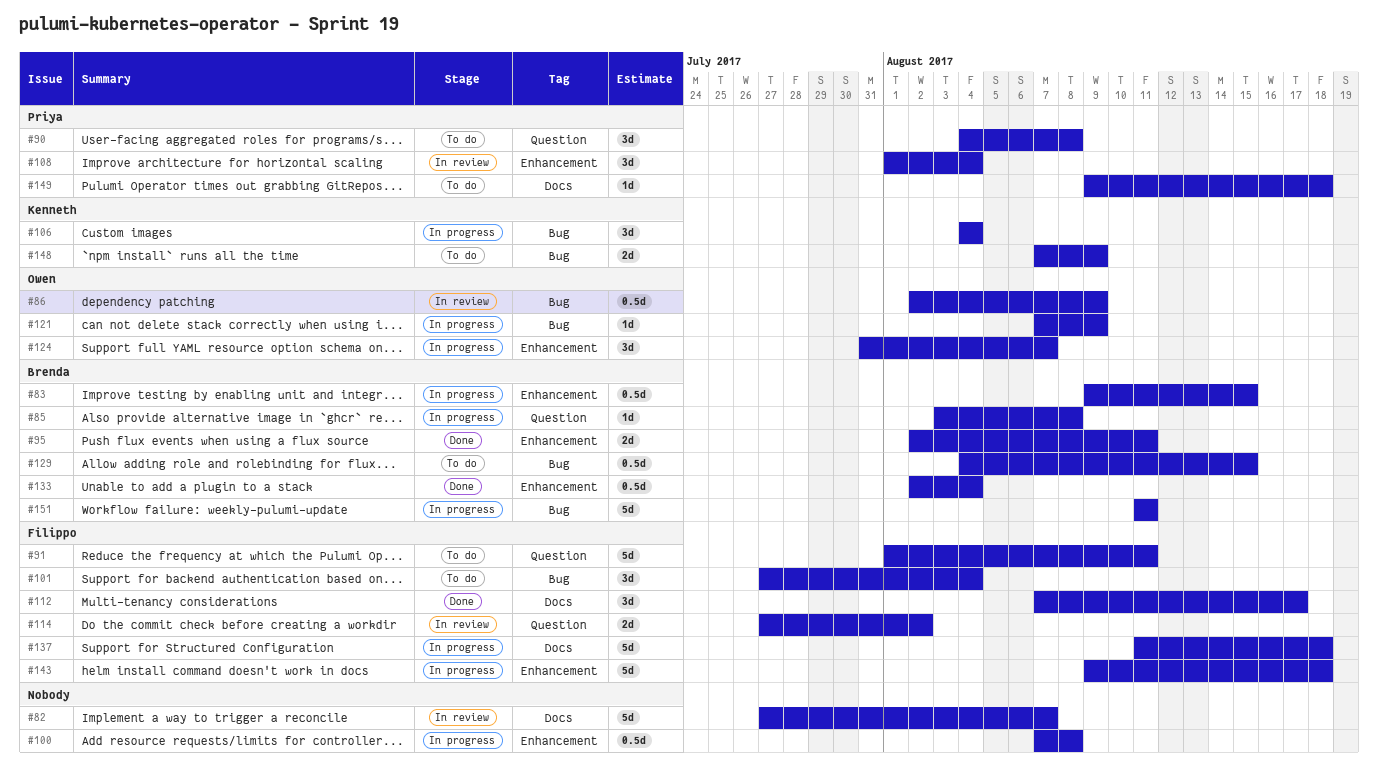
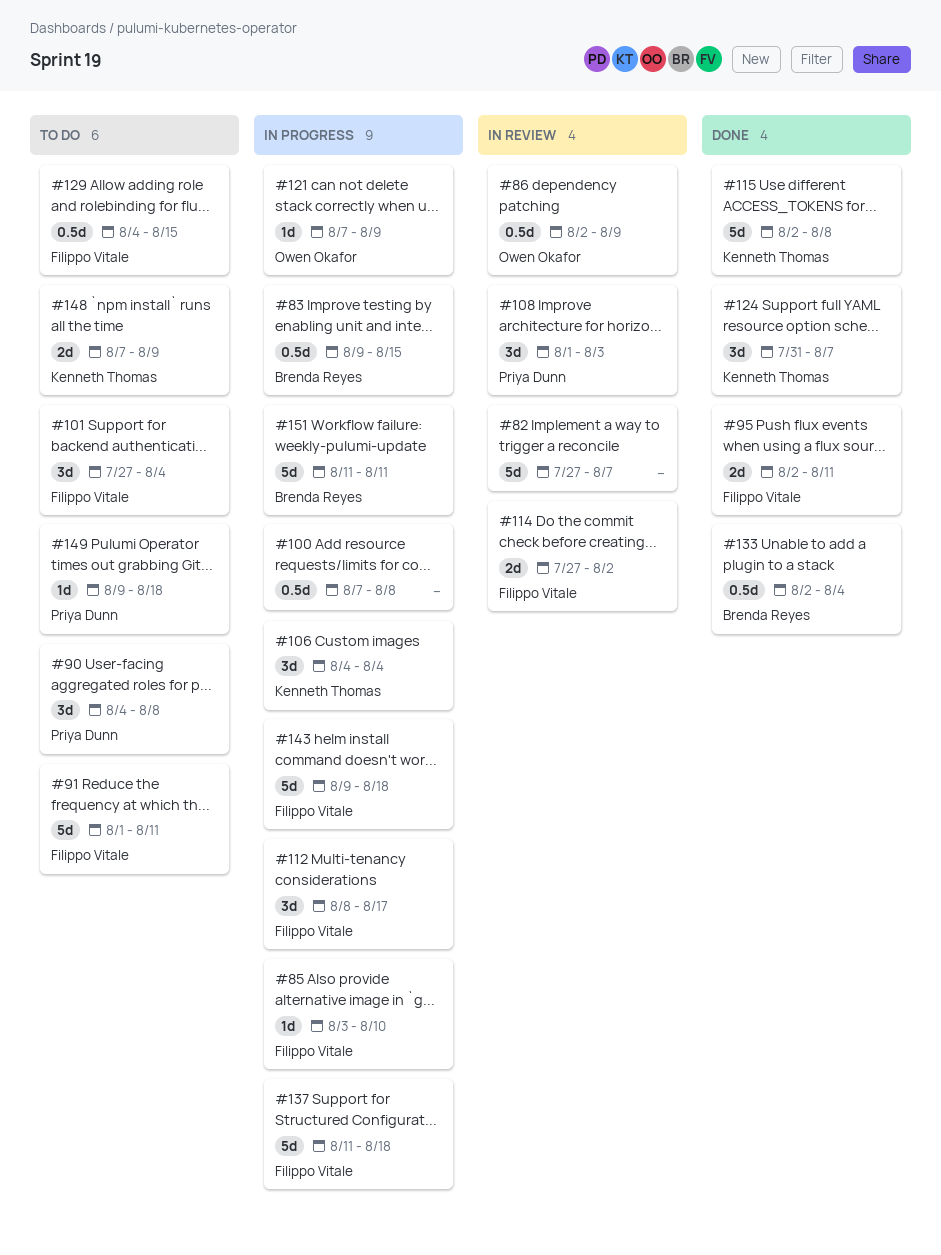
#85, owner: Brenda Reyes -> Filippo Vitale
#85, due: Aug 8 -> Aug 10
#95, owner: Brenda Reyes -> Filippo Vitale
#108, due: Aug 4 -> Aug 3
#112, status: Done -> In progress
#112, start: Aug 7 -> Aug 8
#115: none -> present
#124, status: In progress -> Done
#124, owner: Owen Okafor -> Kenneth Thomas
#129, owner: Brenda Reyes -> Filippo Vitale

